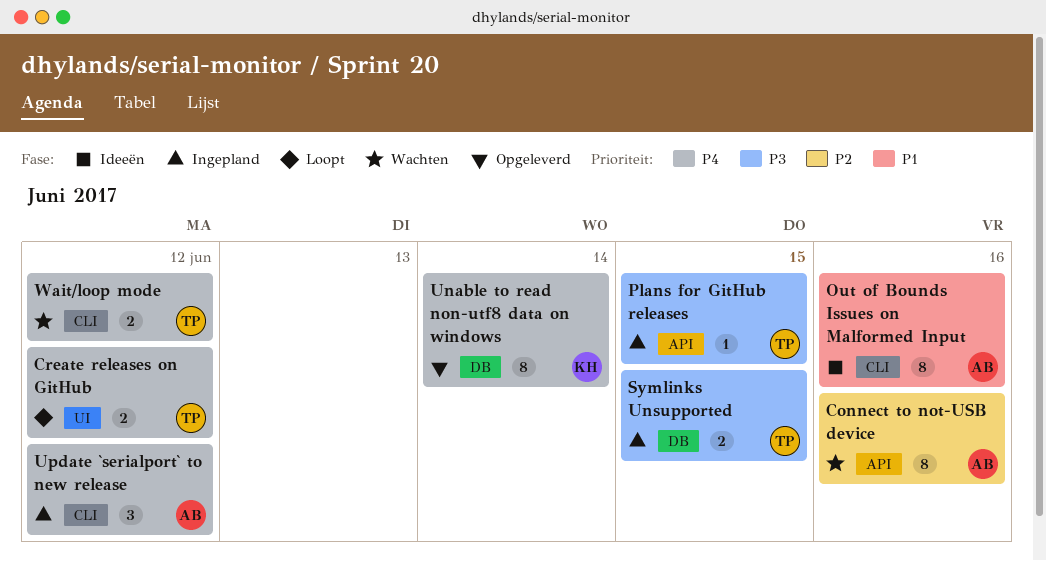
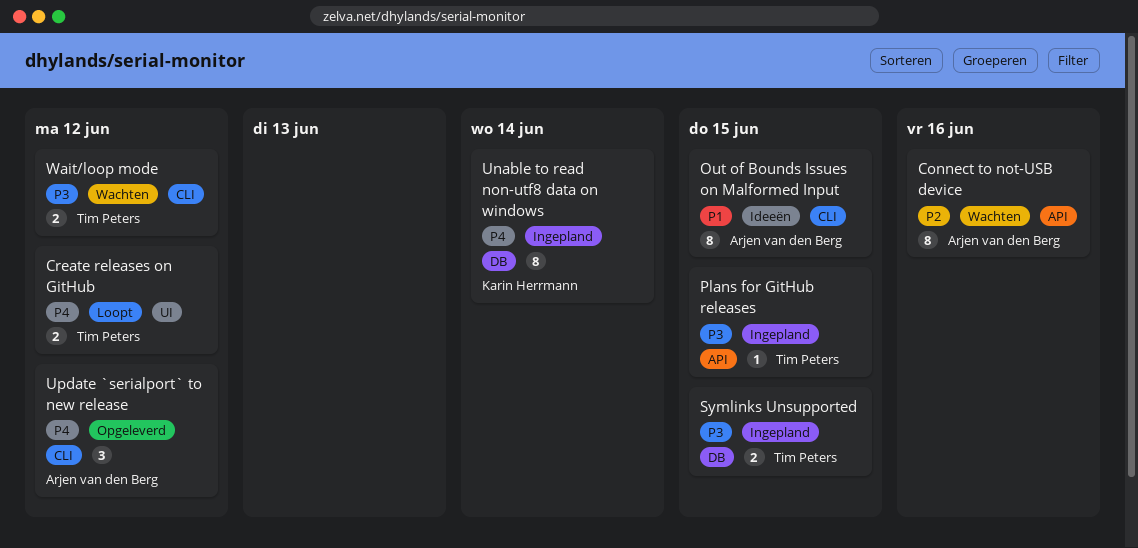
Out of Bounds Issues on Malformed Input, due: Jun 16 -> Jun 15
Unable to read non-utf8 data on windows, status: Opgeleverd -> Ingepland
Update `serialport` to new release, status: Ingepland -> Opgeleverd
Wait/loop mode, priority: P4 -> P3

